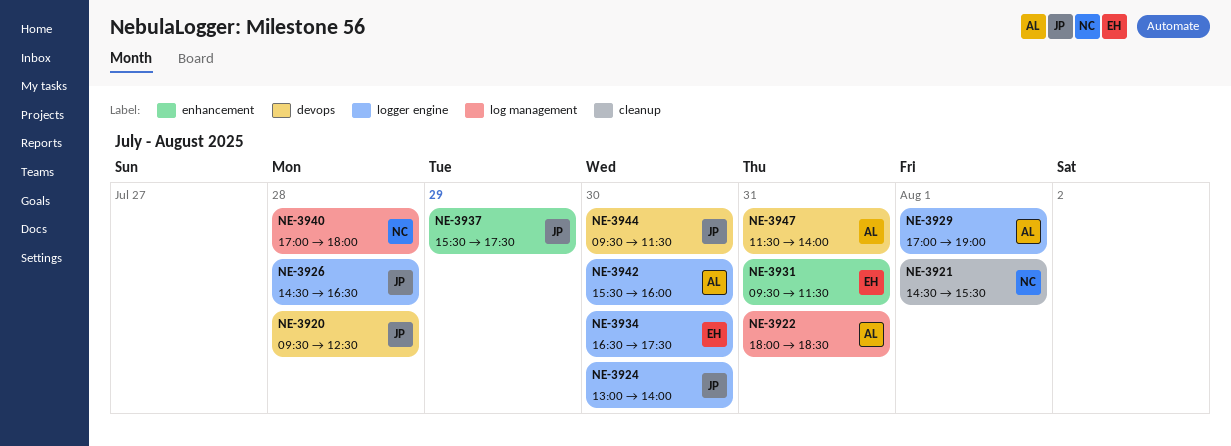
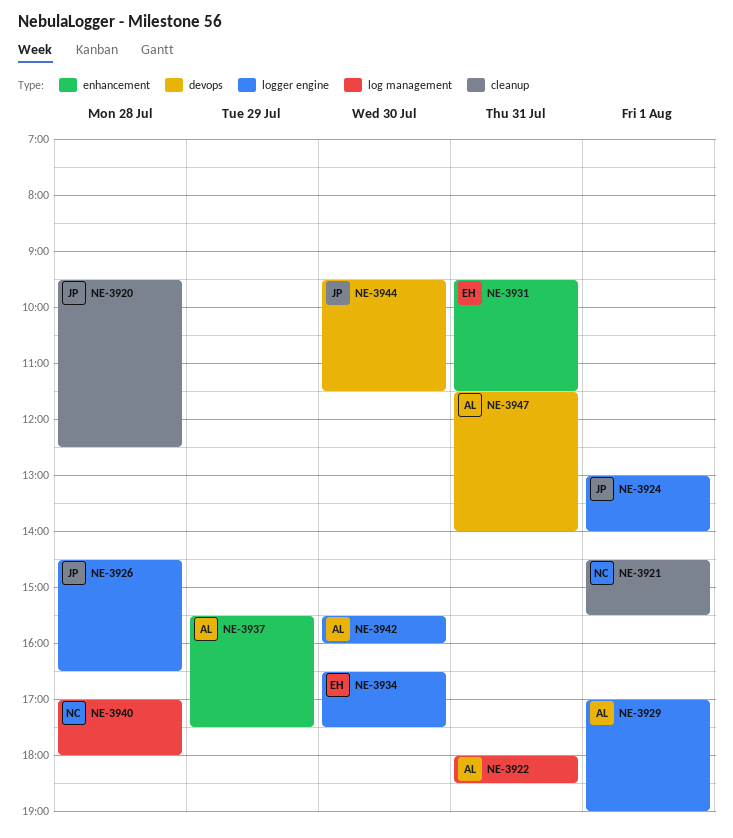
NE-3920, label: devops -> cleanup
NE-3924, day: Jul 30 -> Aug 1
NE-3937, owner: JP -> AL

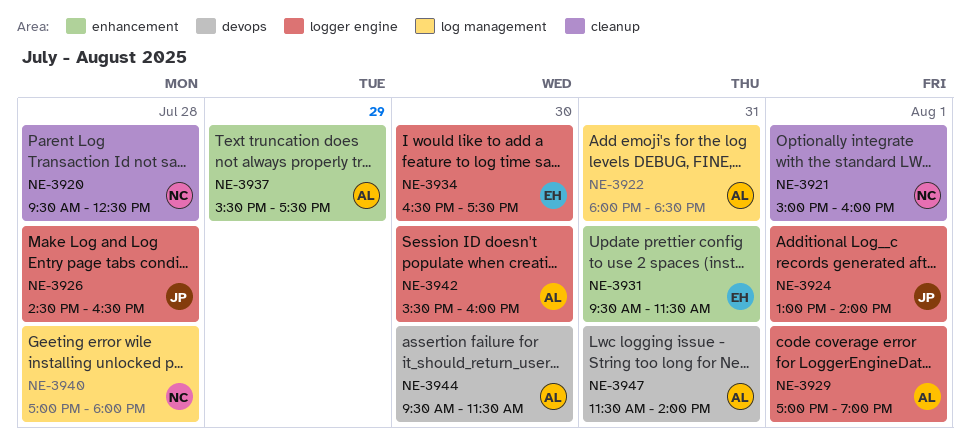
NE-3920, owner: JP -> NC
NE-3921, begins: 14:30 -> 15:00
NE-3921, ends: 15:30 -> 16:00
NE-3944, owner: JP -> AL

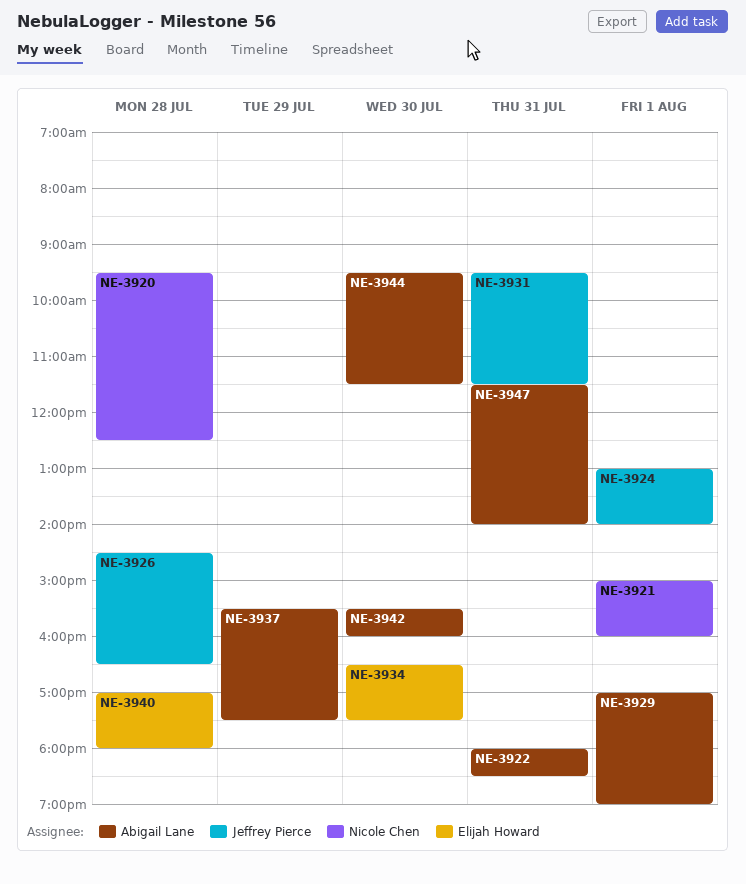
NE-3931, owner: Elijah Howard -> Jeffrey Pierce
NE-3940, owner: Nicole Chen -> Elijah Howard

